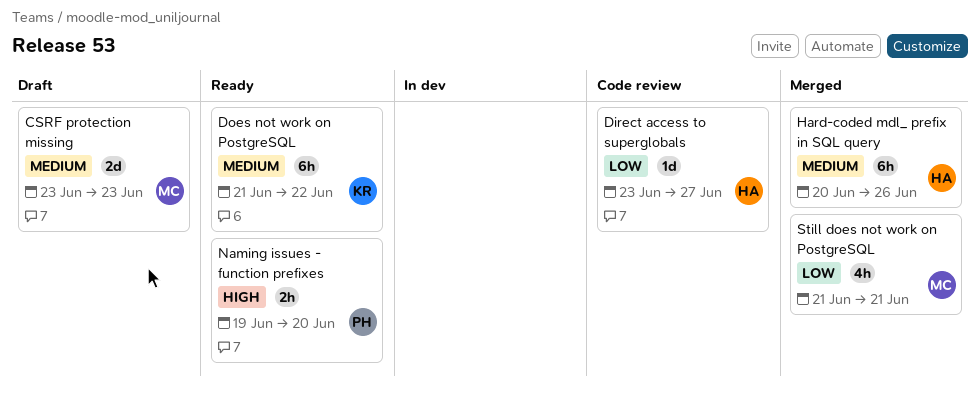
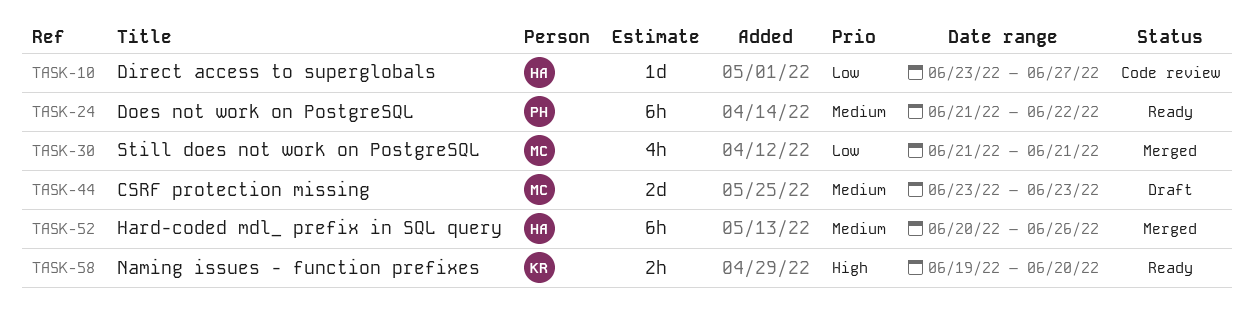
Does not work on PostgreSQL, owner: KR -> PH
Naming issues - function prefixes, owner: PH -> KR

